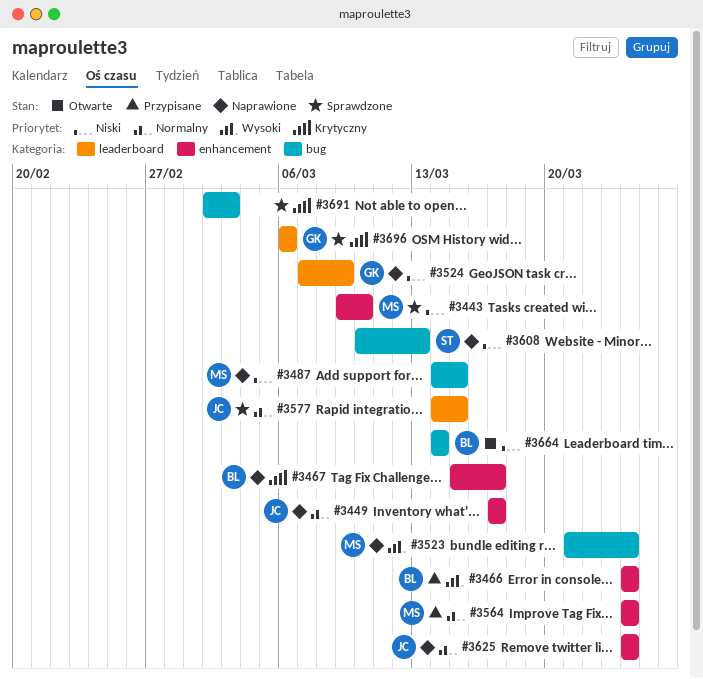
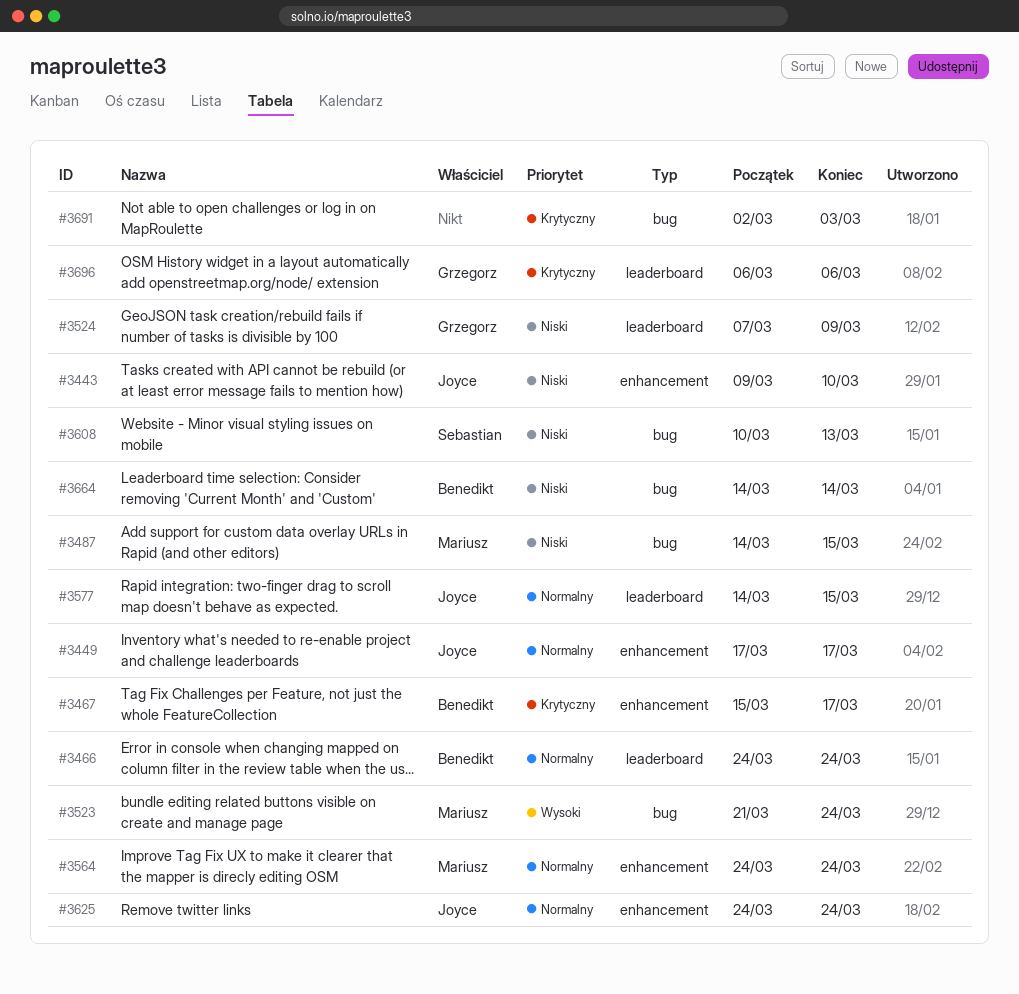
#3443, owner: Mariusz -> Joyce
#3466, priority: Wysoki -> Normalny
#3466, label: enhancement -> leaderboard

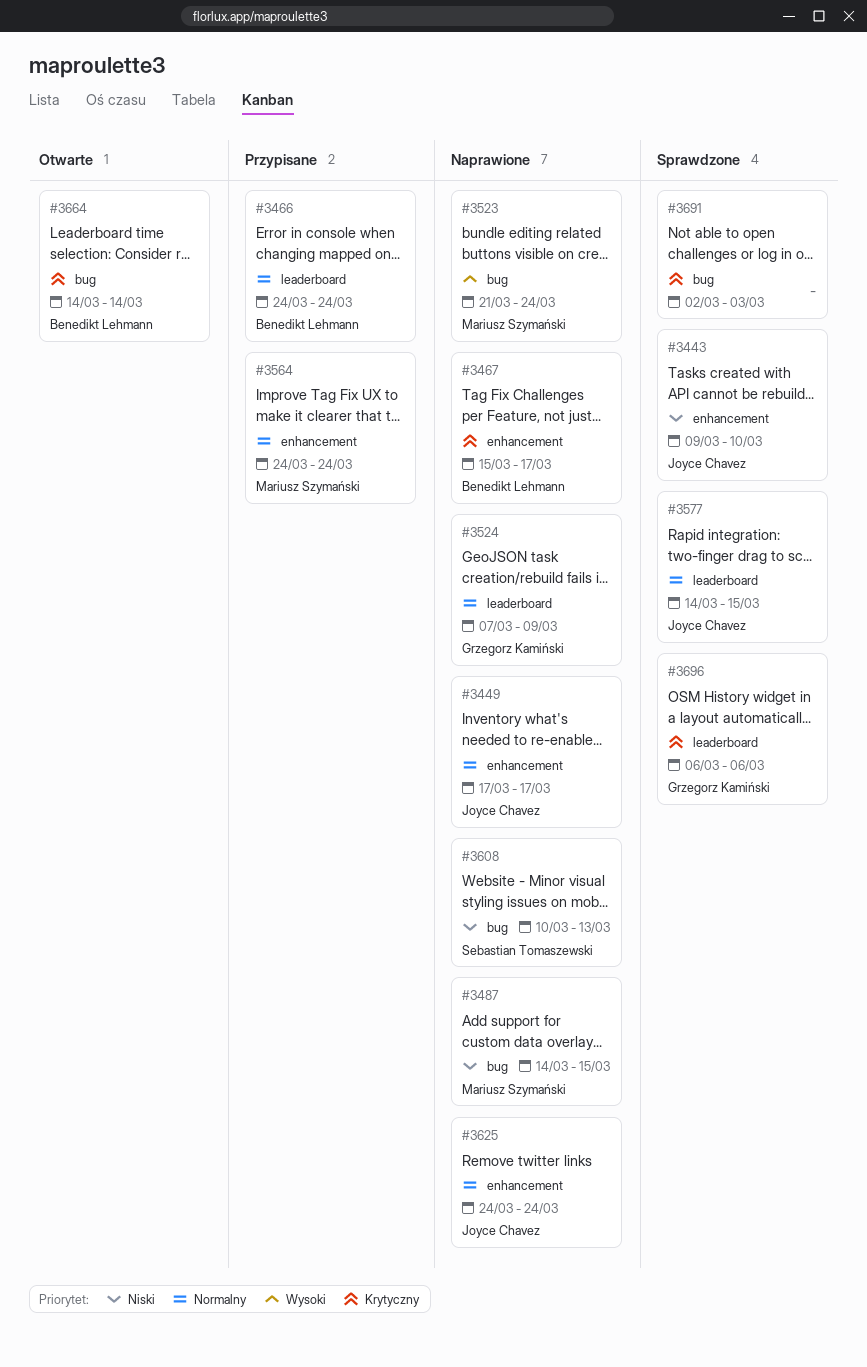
#3524, priority: Niski -> Normalny
#3664, priority: Niski -> Krytyczny

